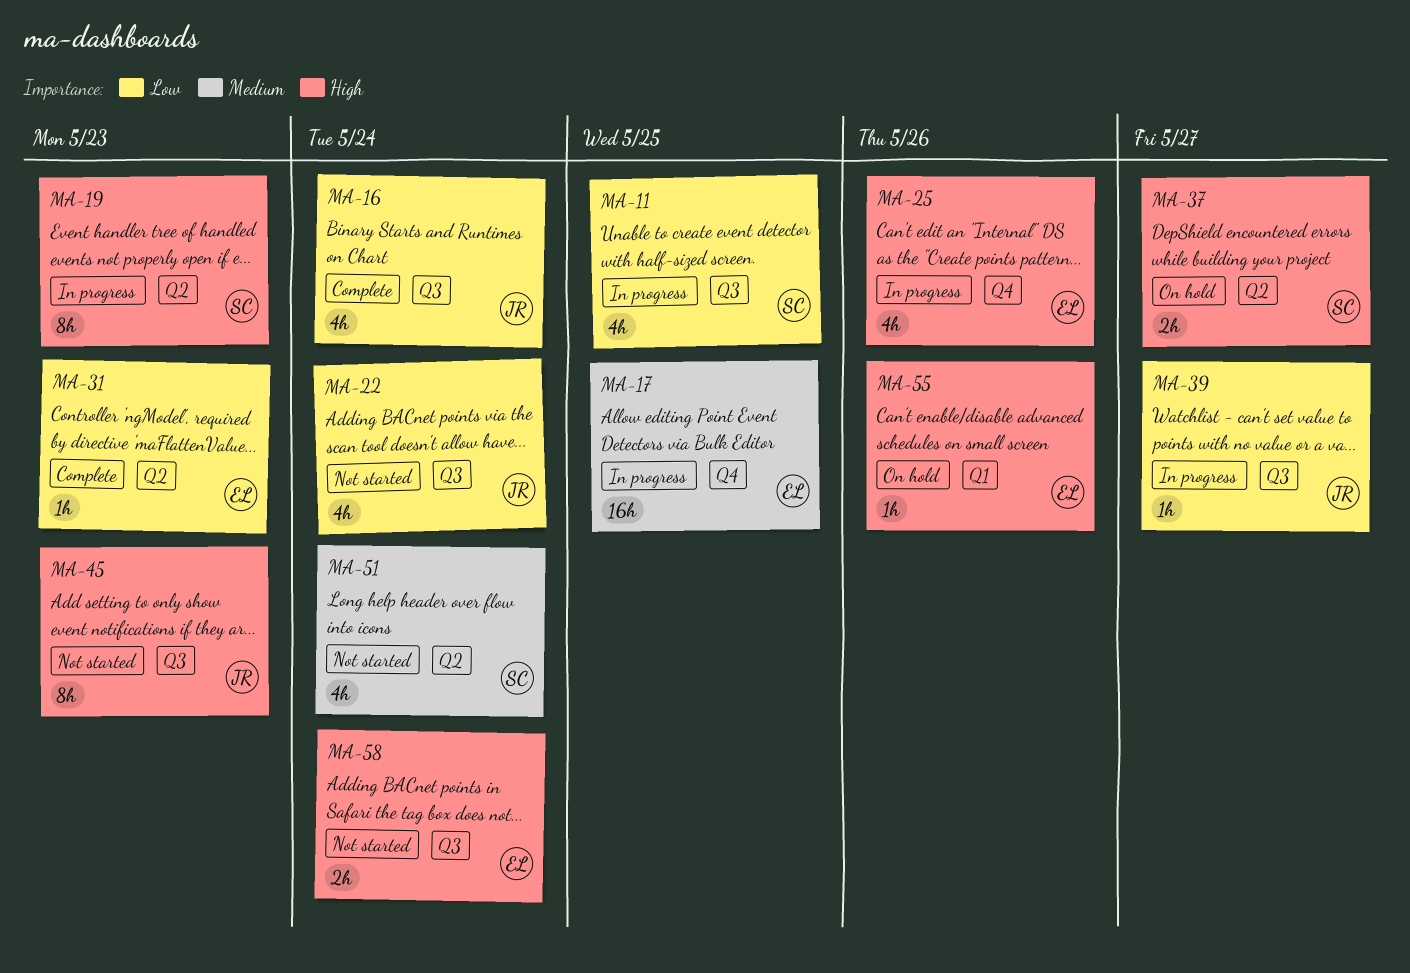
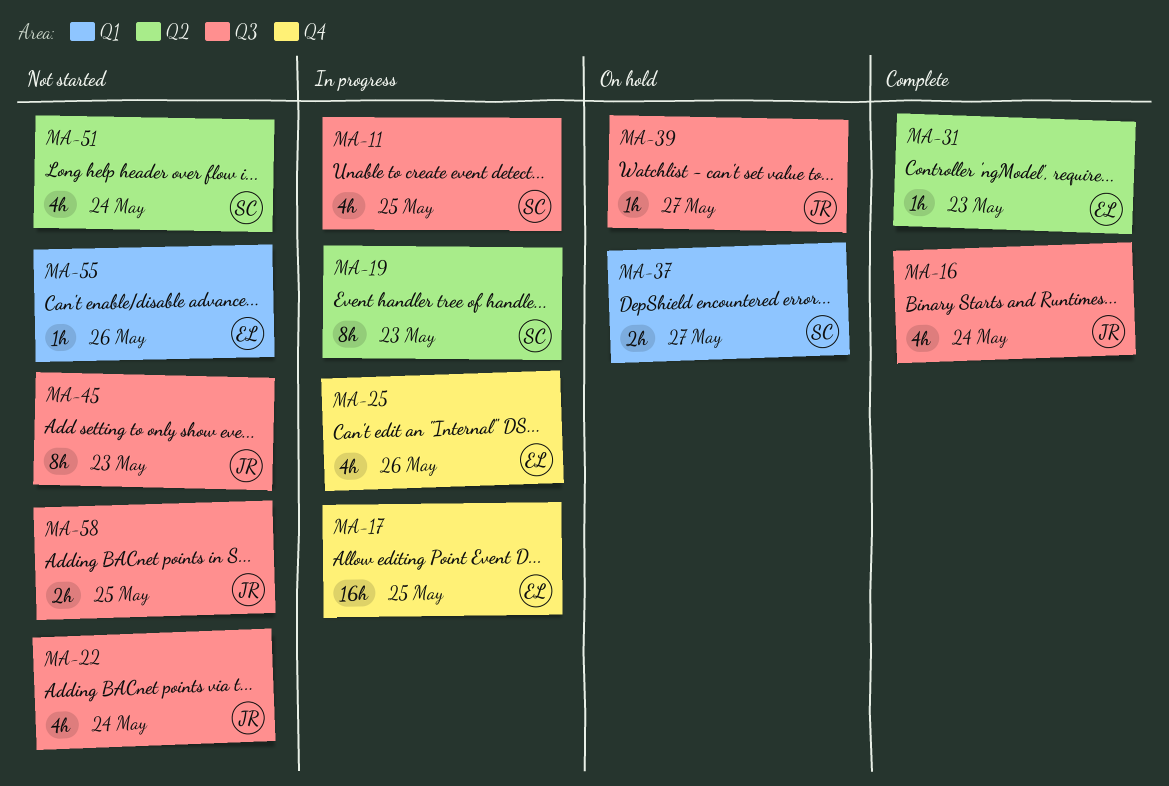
MA-37, label: Q2 -> Q1
MA-39, status: In progress -> On hold
MA-55, status: On hold -> Not started
MA-58, owner: EL -> JR
MA-58, due: May 24 -> May 25

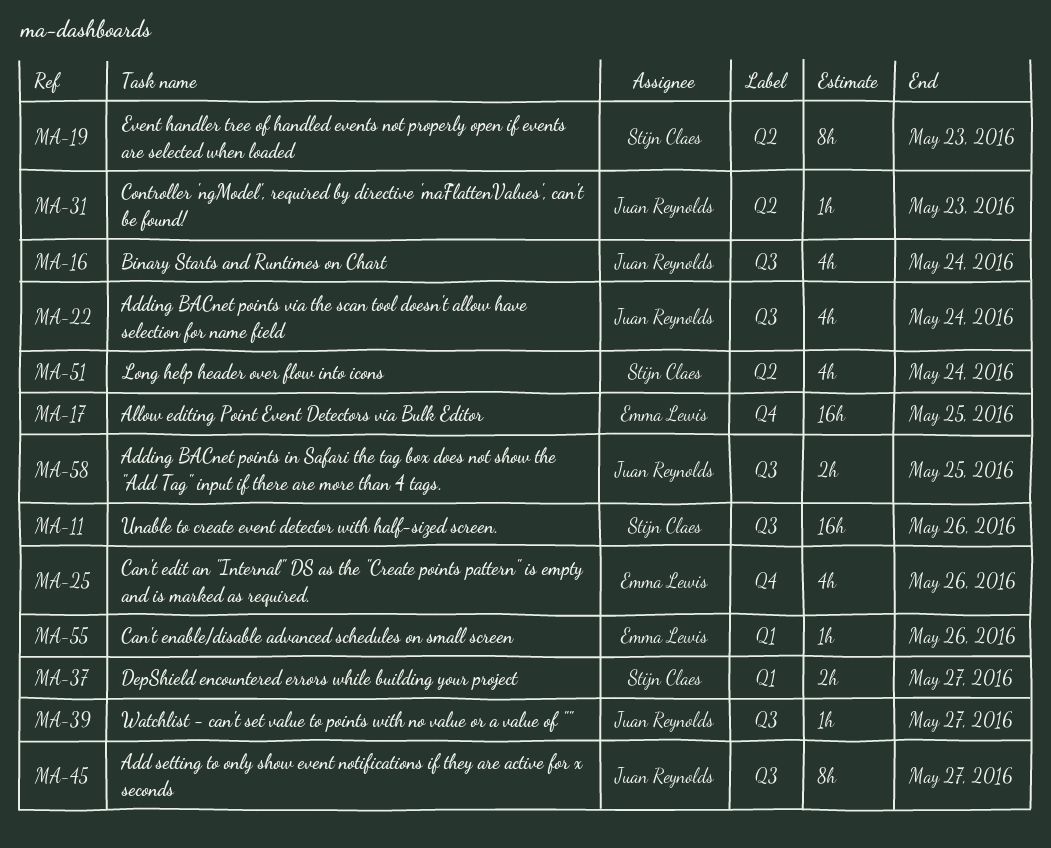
MA-11, estimate: 4h -> 16h
MA-11, due: May 25 -> May 26
MA-31, owner: Emma Lewis -> Juan Reynolds
MA-45, due: May 23 -> May 27

